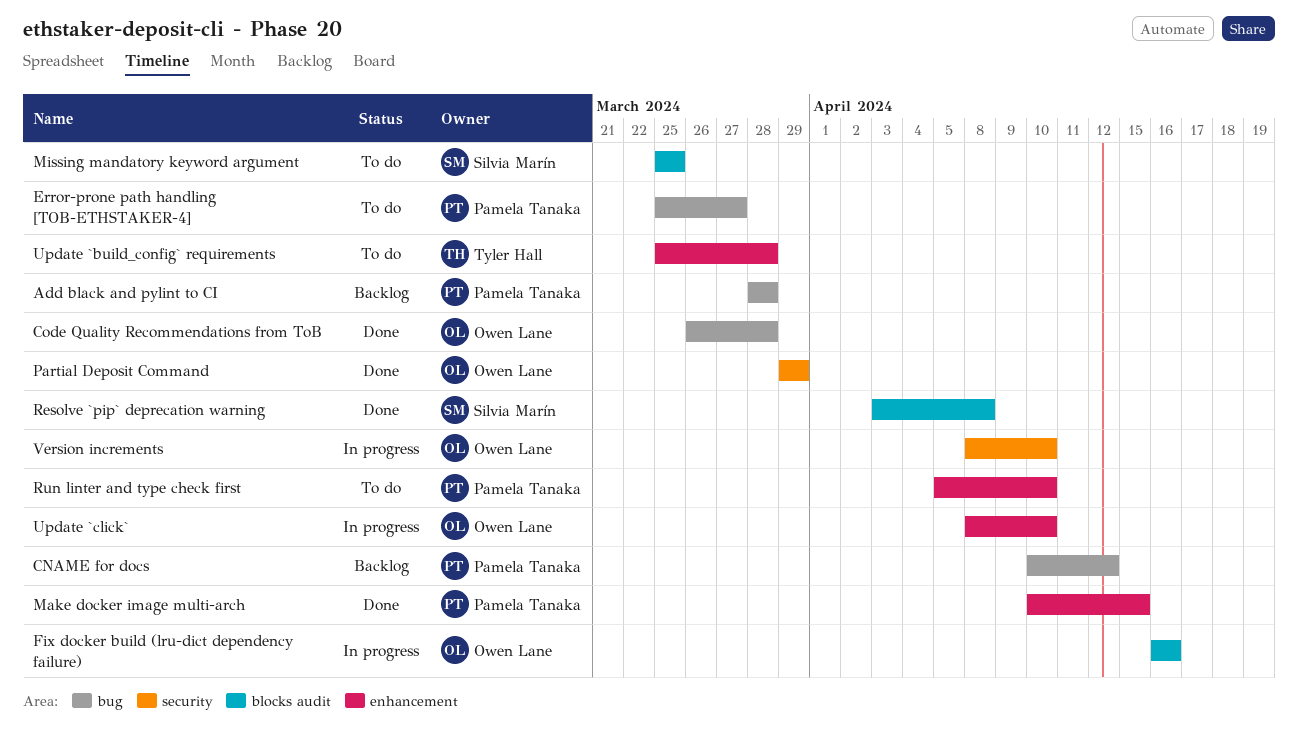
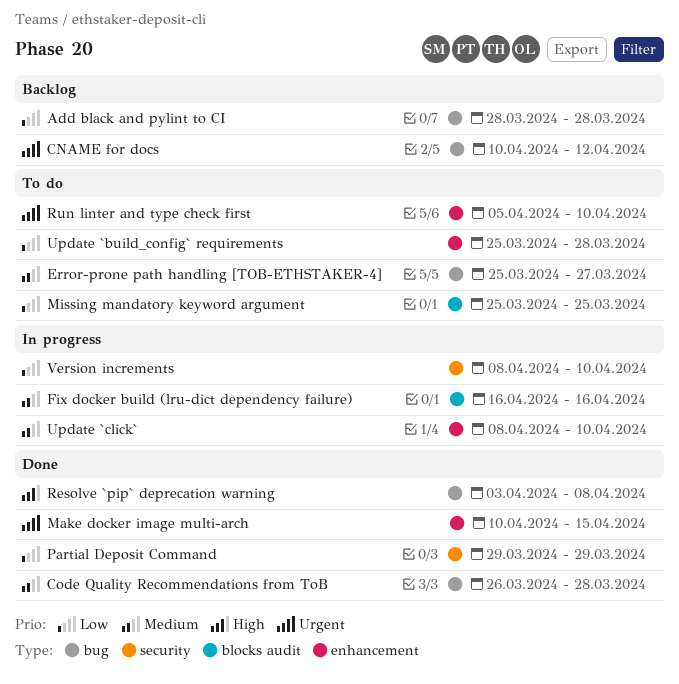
Resolve `pip` deprecation warning, label: blocks audit -> bug

